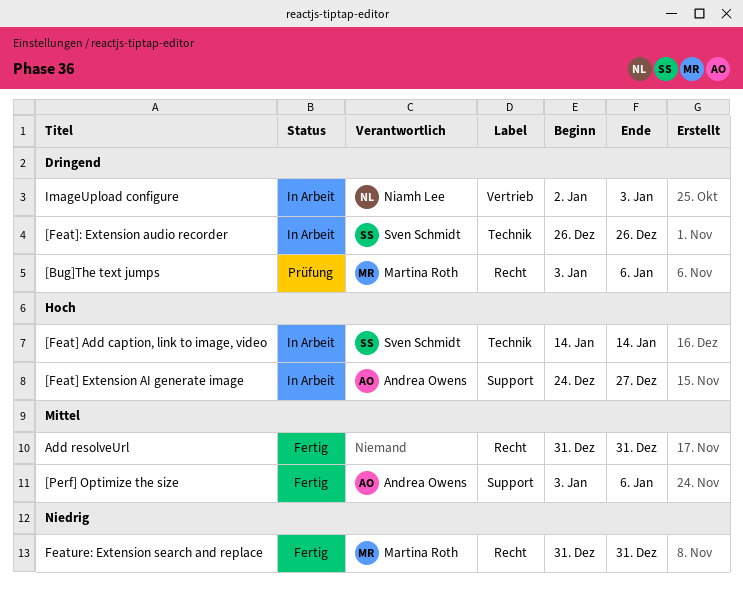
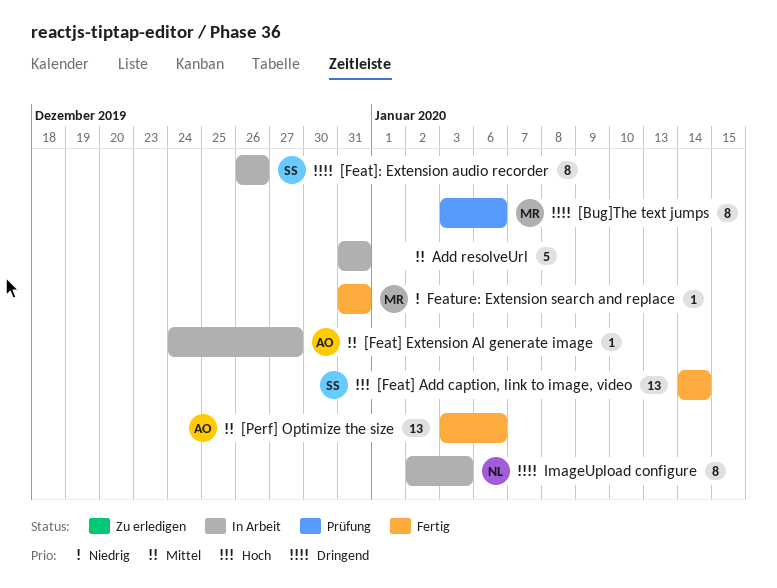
[Feat] Add caption, link to image, video, status: In Arbeit -> Fertig
[Feat] Extension AI generate image, priority: Hoch -> Mittel
Add resolveUrl, status: Fertig -> In Arbeit

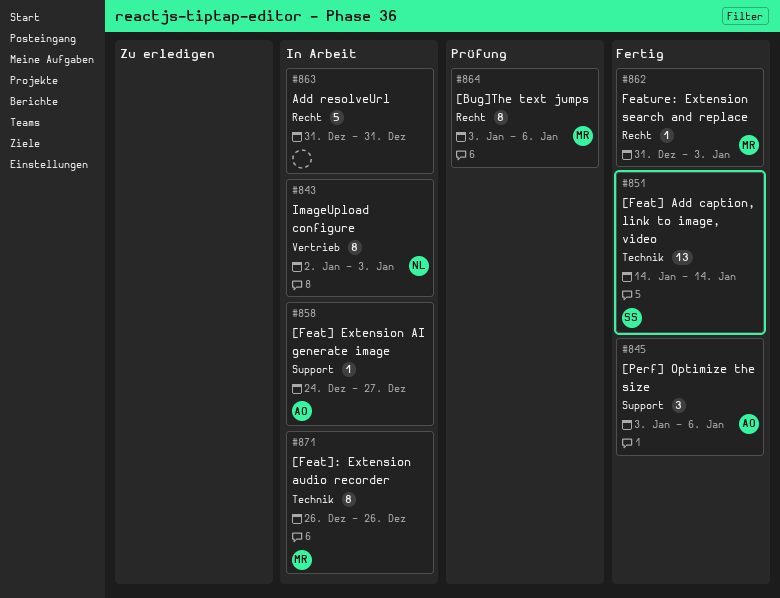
[Feat]: Extension audio recorder, owner: SS -> MR
[Perf] Optimize the size, estimate: 13 -> 3
Feature: Extension search and replace, due: Dec 31 -> Jan 3

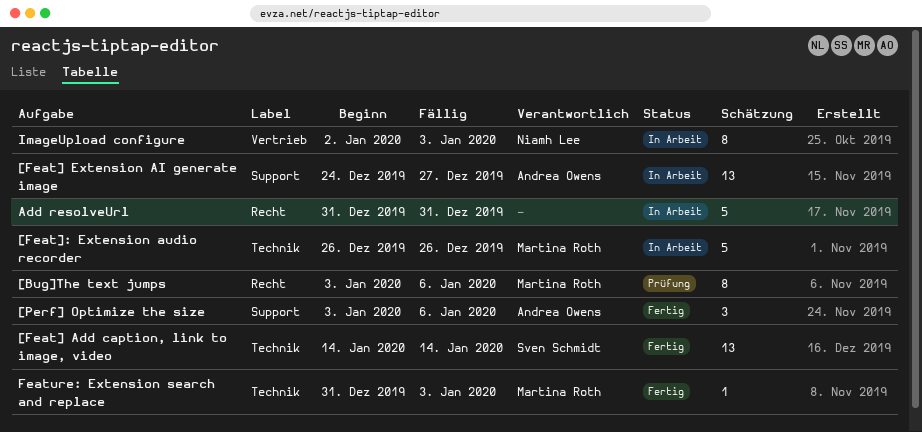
[Feat] Extension AI generate image, estimate: 1 -> 13
[Feat]: Extension audio recorder, estimate: 8 -> 5
Feature: Extension search and replace, label: Recht -> Technik

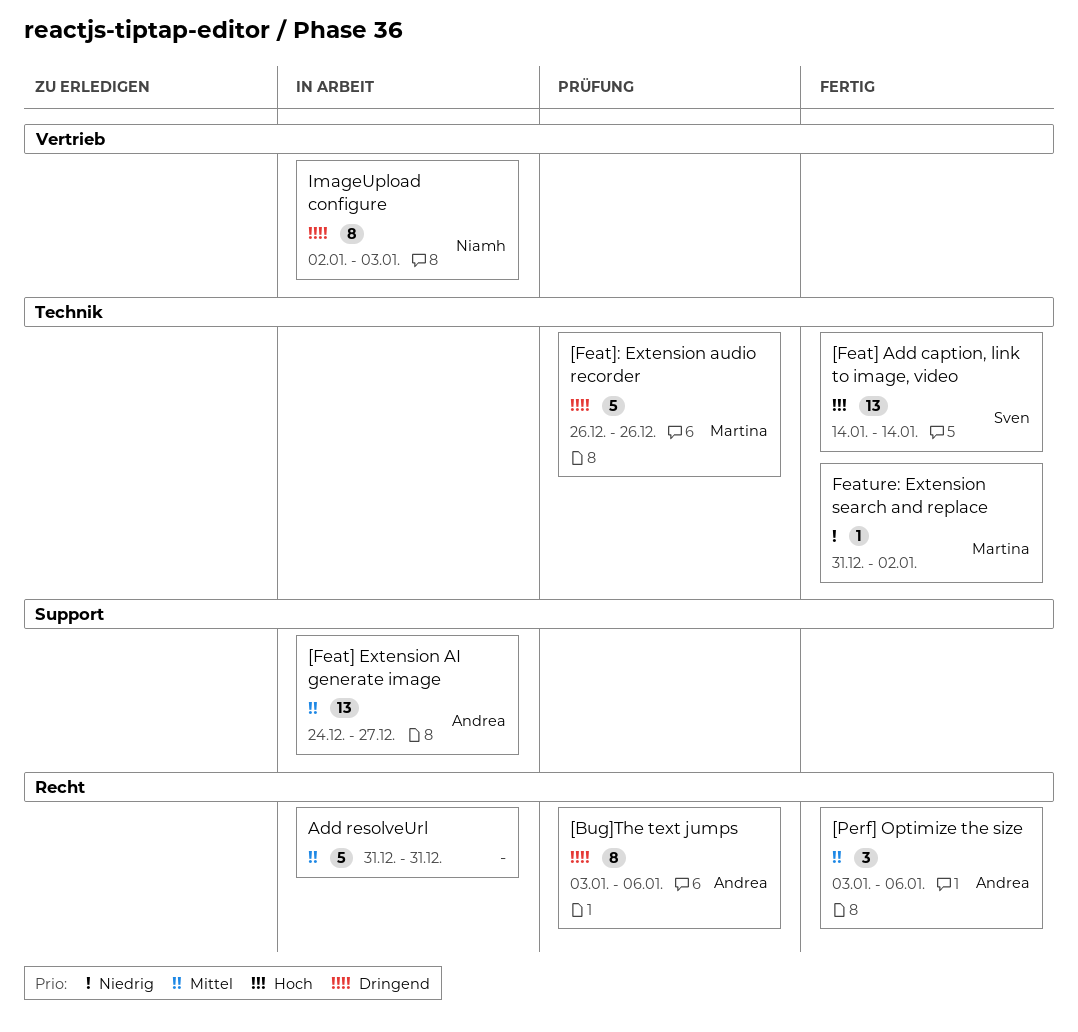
[Bug]The text jumps, owner: Martina Roth -> Andrea Owens
[Feat]: Extension audio recorder, status: In Arbeit -> Prüfung
[Perf] Optimize the size, label: Support -> Recht
Feature: Extension search and replace, due: Jan 3 -> Jan 2

